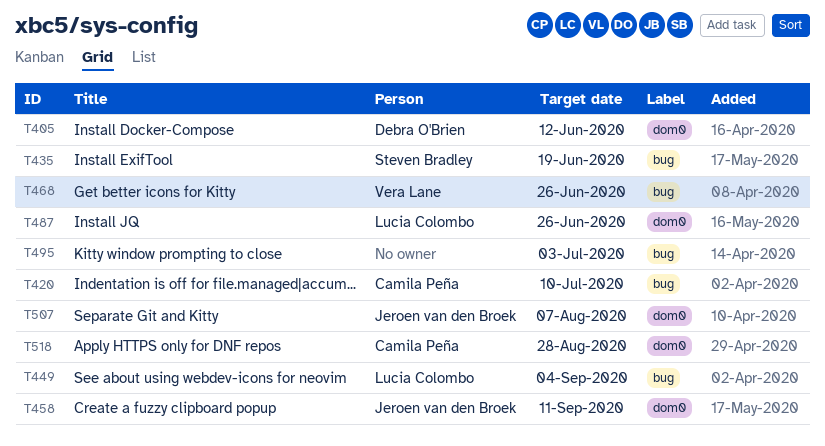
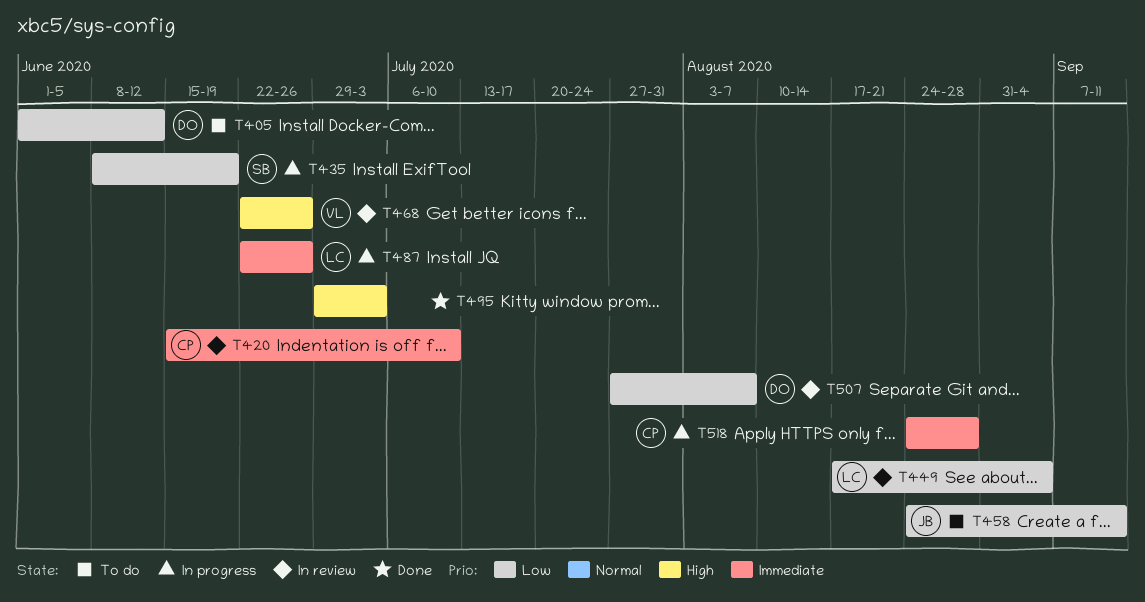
T507, owner: Jeroen van den Broek -> Debra O'Brien

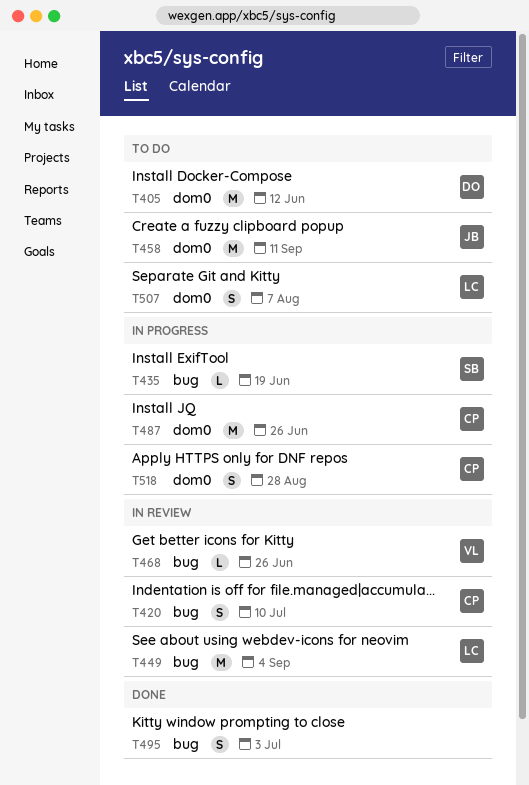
T487, owner: LC -> CP
T507, status: In review -> To do
T507, owner: DO -> LC

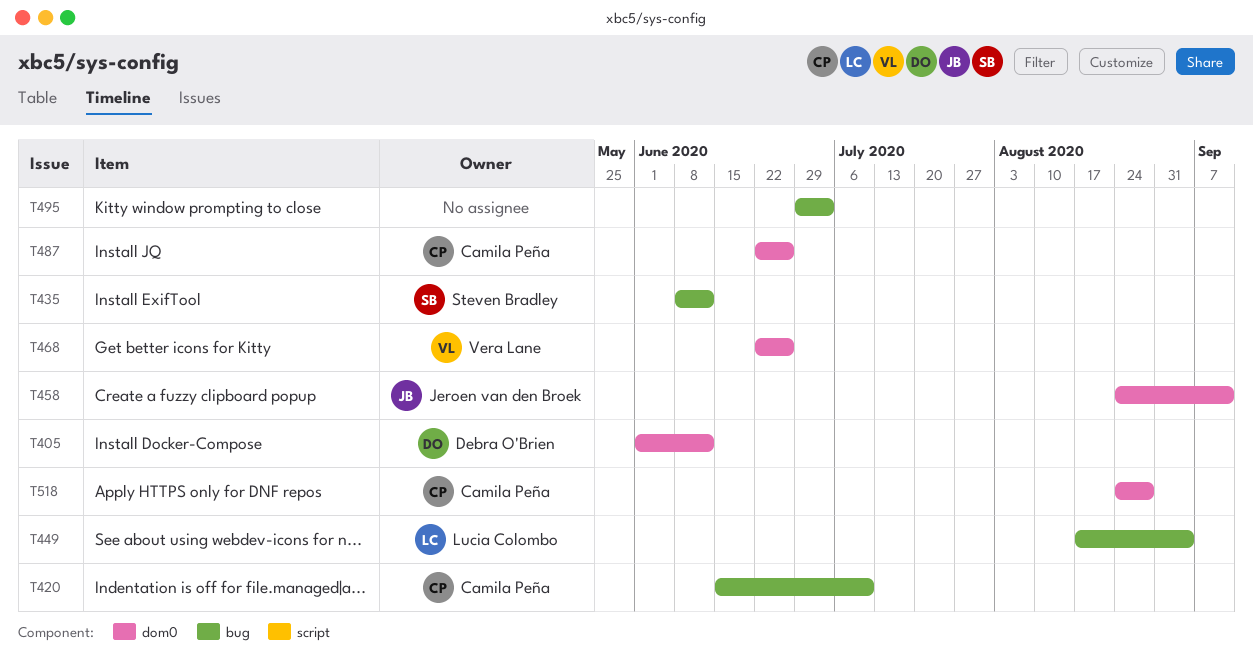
T435, due: Jun 19 -> Jun 12
T468, label: bug -> dom0
T507: present -> none

